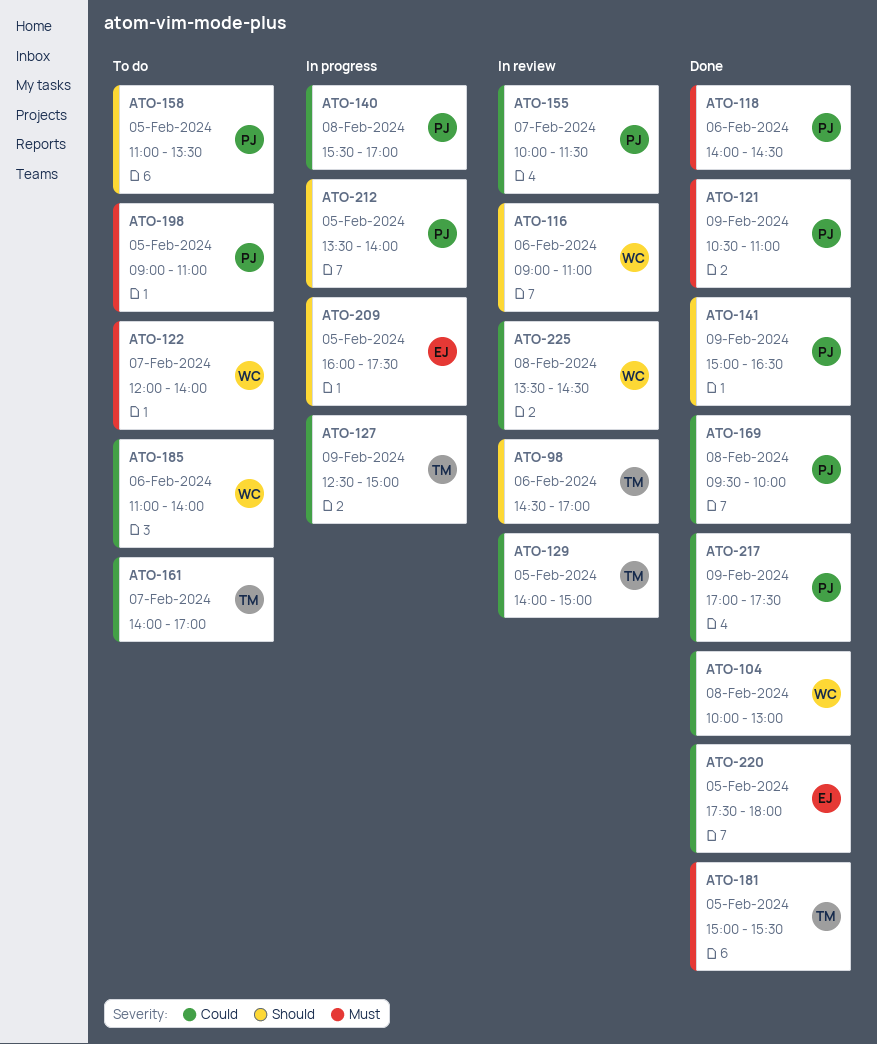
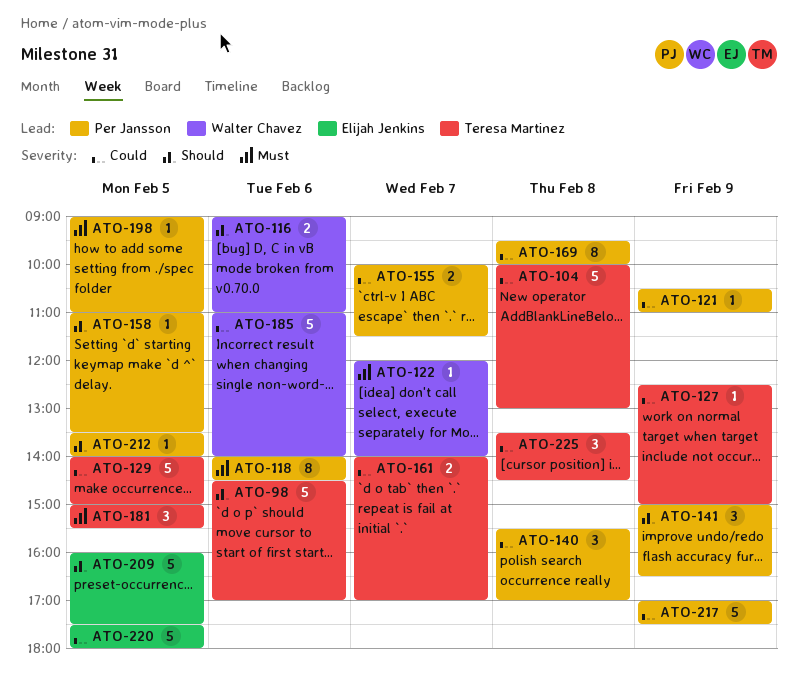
ATO-104, owner: Walter Chavez -> Teresa Martinez
ATO-121, priority: Must -> Could
ATO-225, owner: Walter Chavez -> Teresa Martinez

